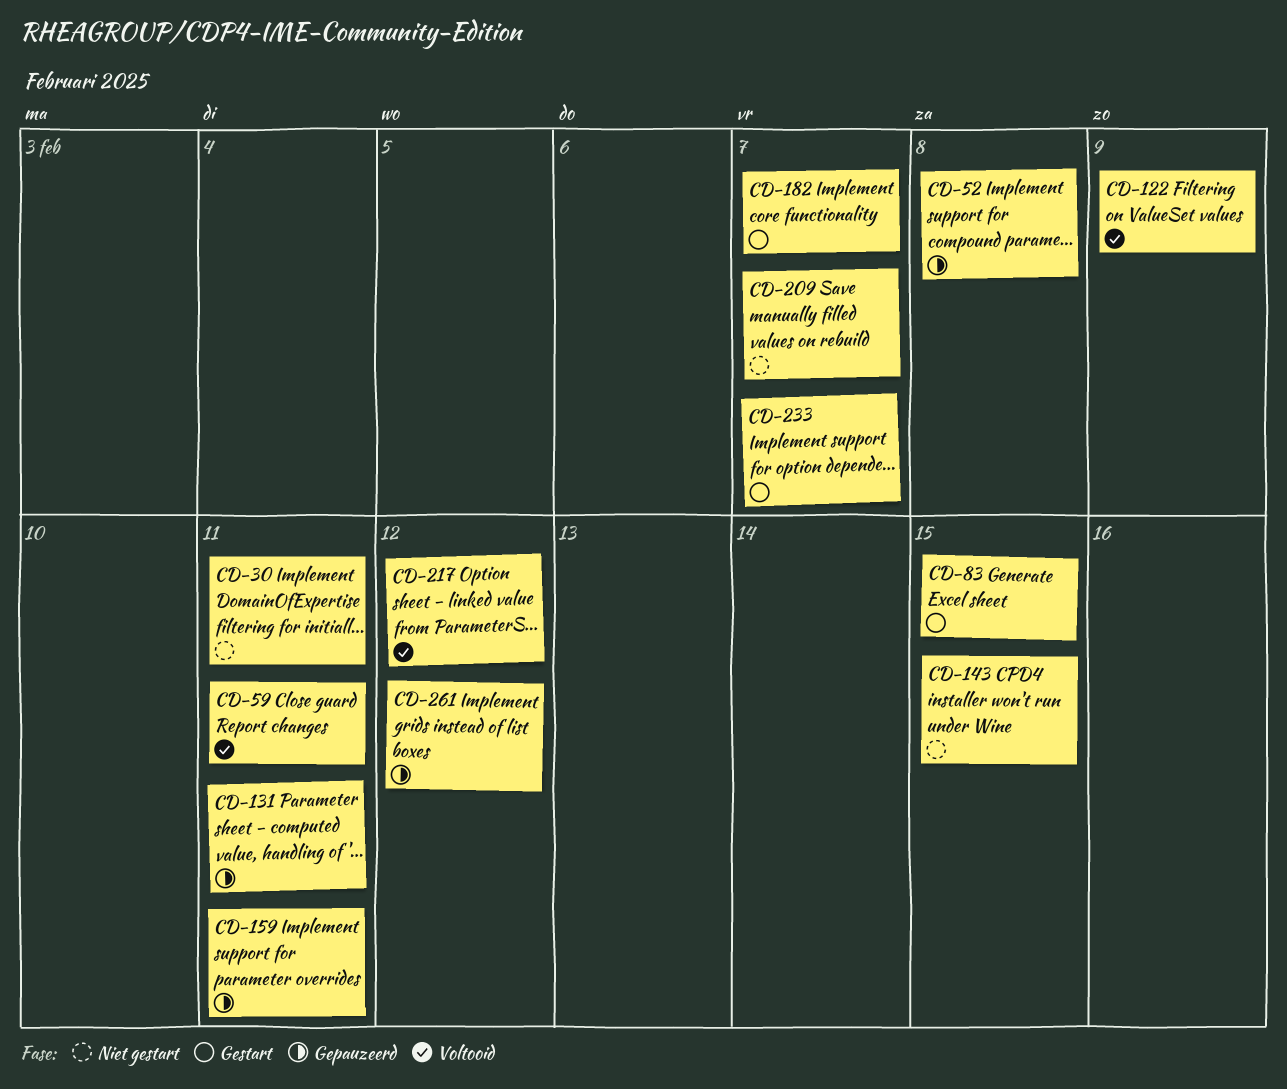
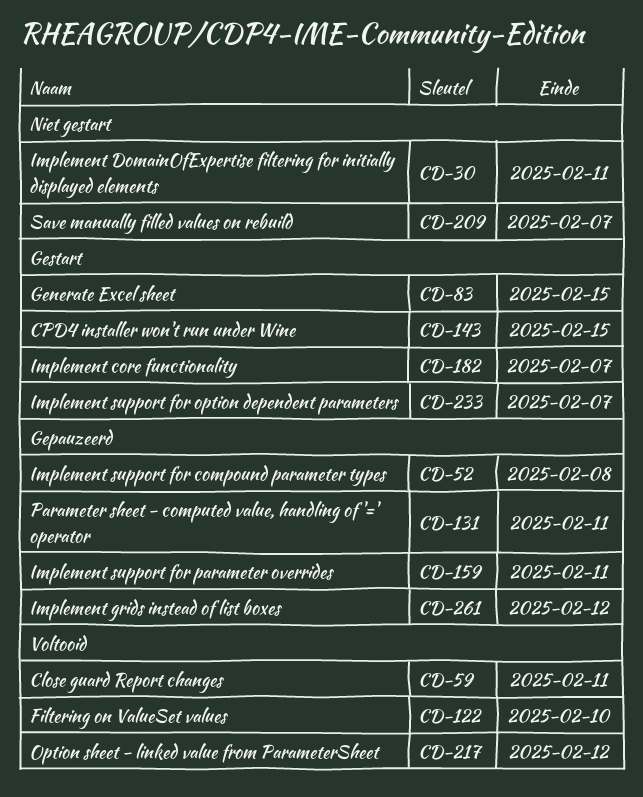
CD-122, due: Feb 9 -> Feb 10
CD-143, status: Niet gestart -> Gestart

